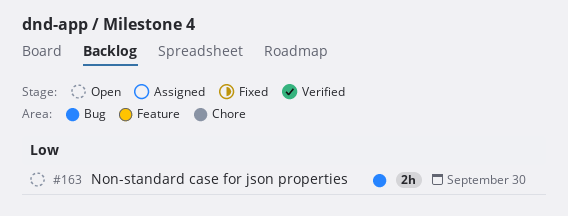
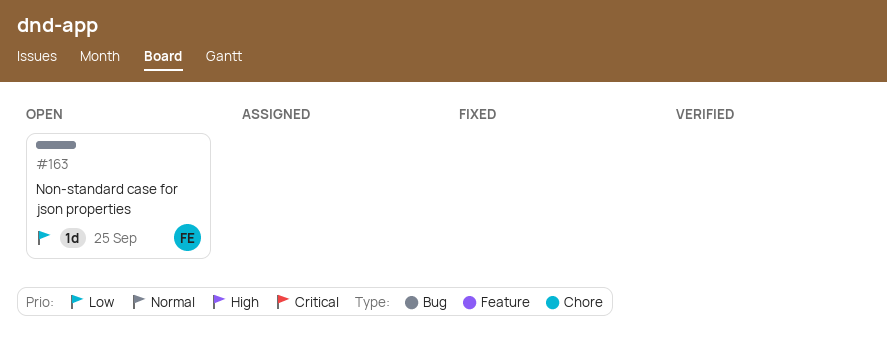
#163, estimate: 2h -> 1d
#163, due: Sep 30 -> Sep 25

